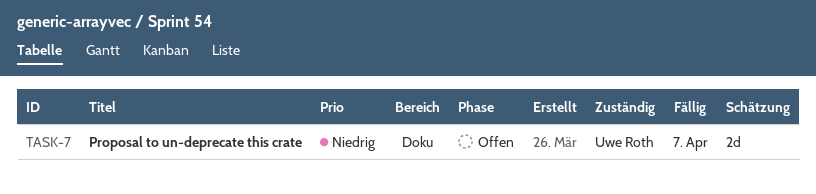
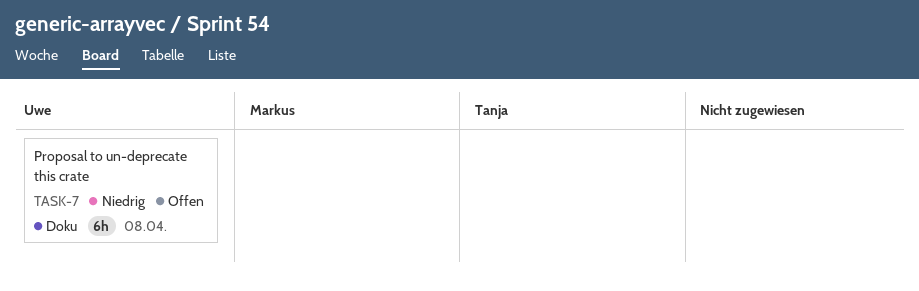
TASK-7, estimate: 2d -> 6h
TASK-7, due: Apr 7 -> Apr 8

